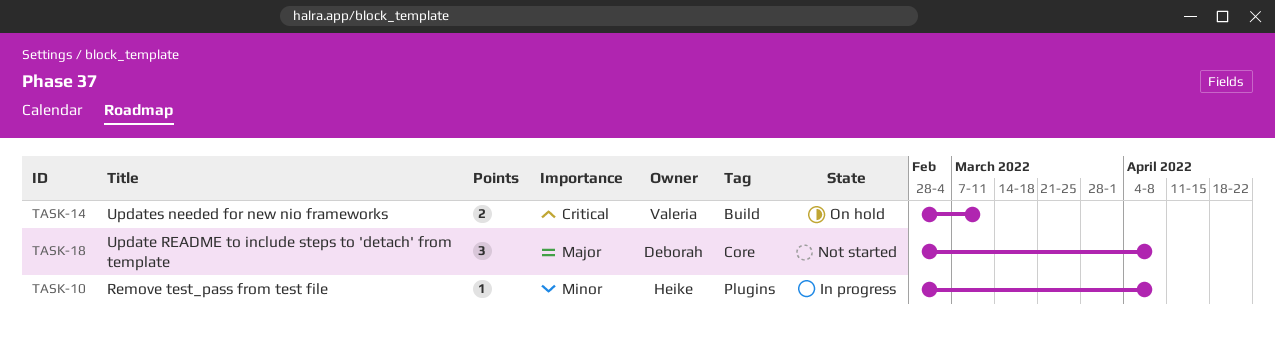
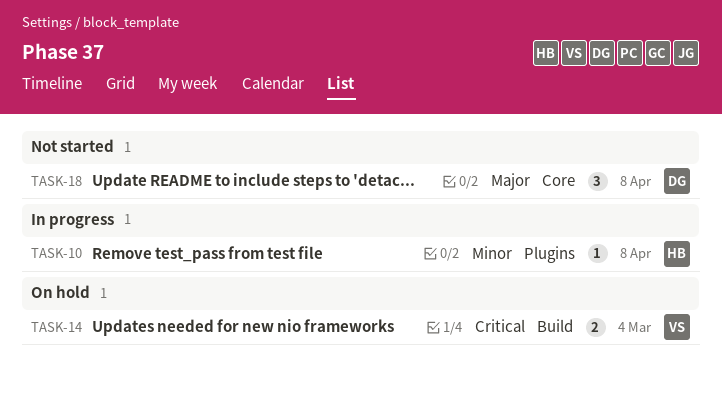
TASK-14, due: Mar 11 -> Mar 4

